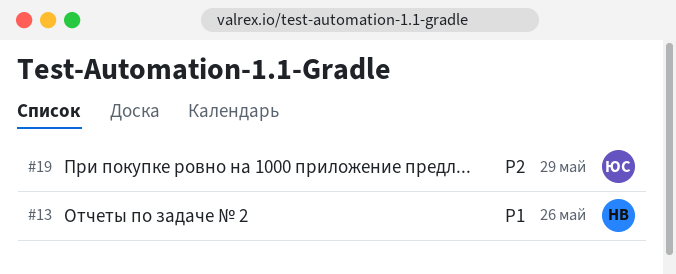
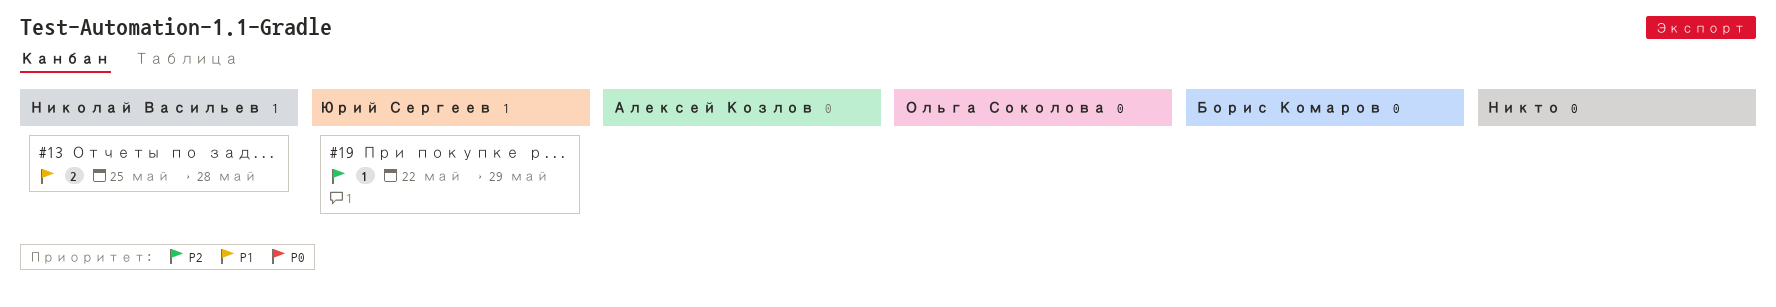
#13, due: May 26 -> May 28

